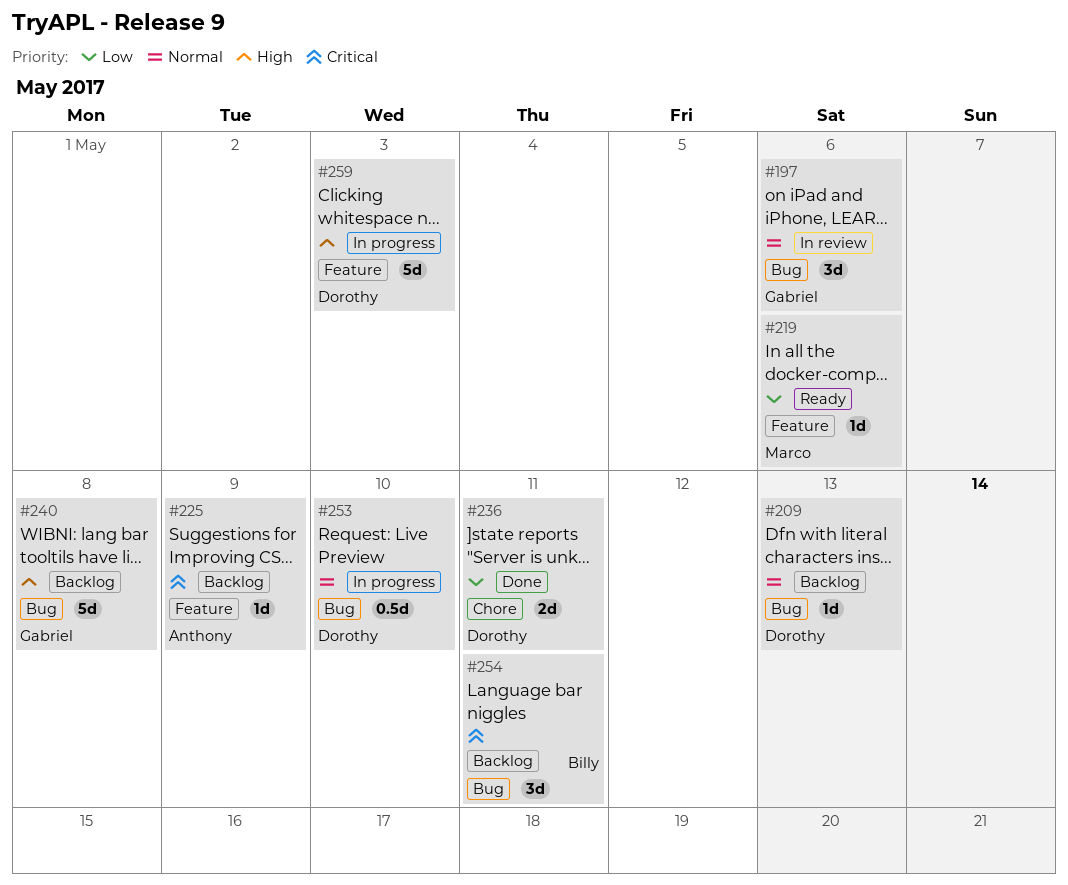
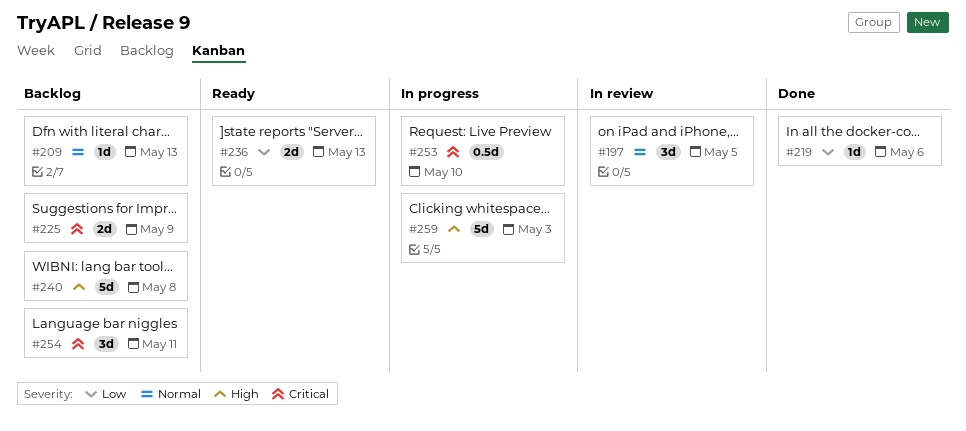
#197, due: May 6 -> May 5
#219, status: Ready -> Done
#225, estimate: 1d -> 2d
#236, status: Done -> Ready
#236, due: May 11 -> May 13
#253, priority: Normal -> Critical

